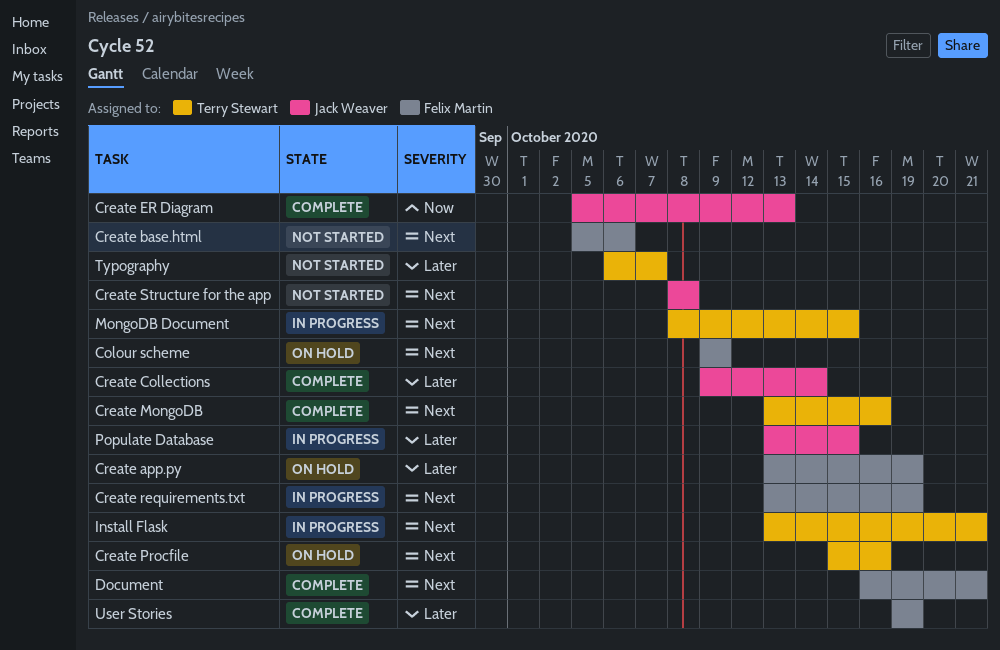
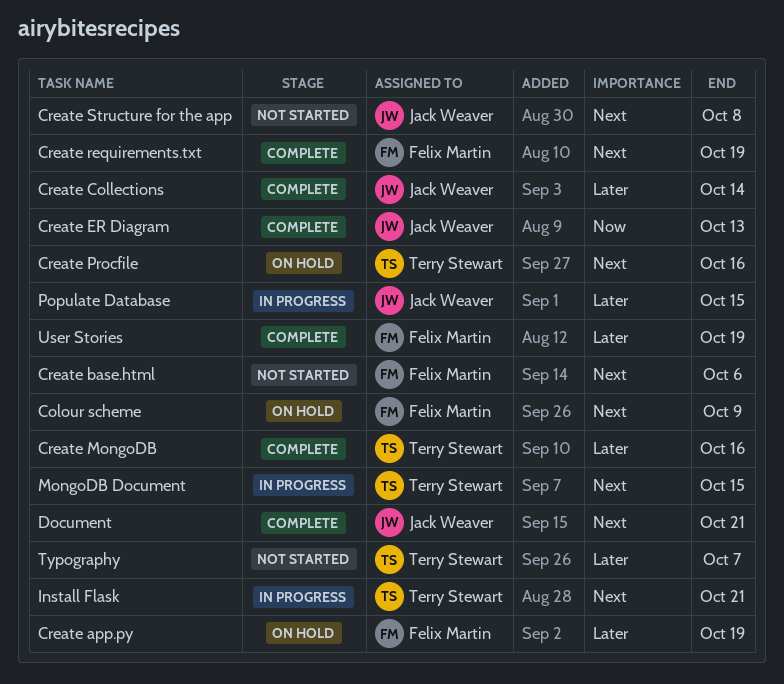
Create MongoDB, priority: Next -> Later
Create requirements.txt, status: In progress -> Complete
Document, owner: Felix Martin -> Jack Weaver

